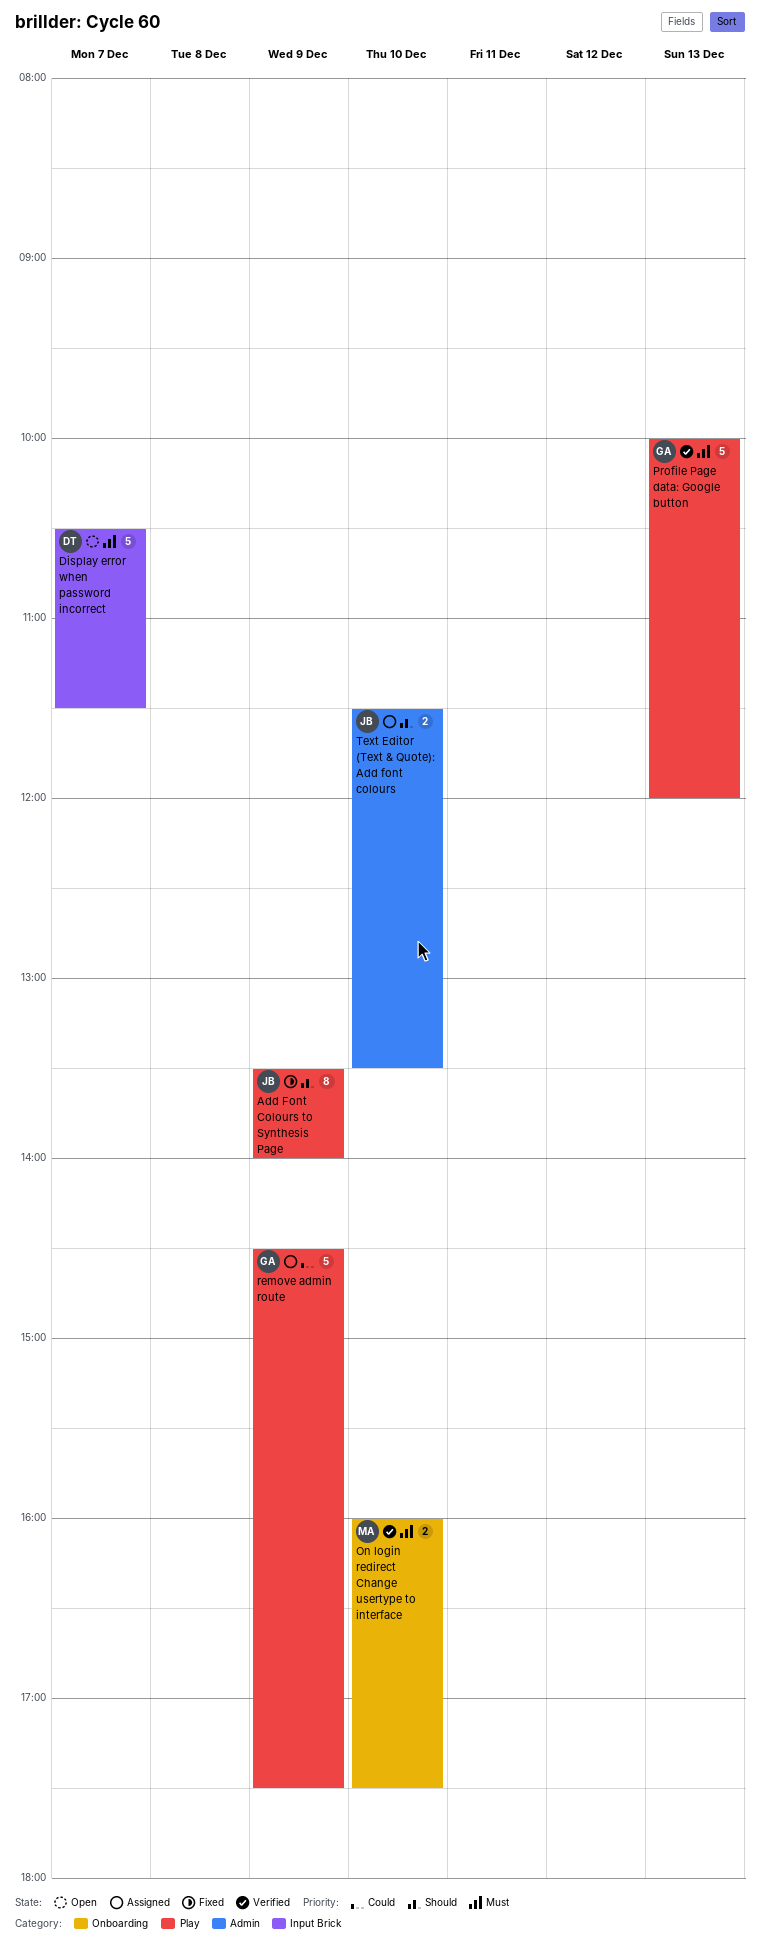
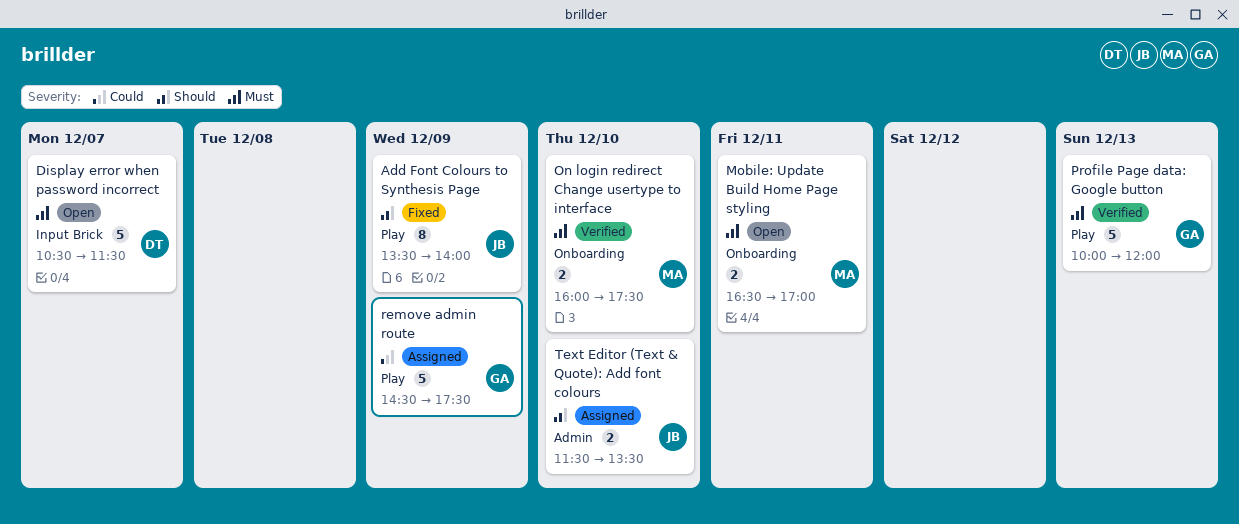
Mobile: Update Build Home Page styling: none -> present

